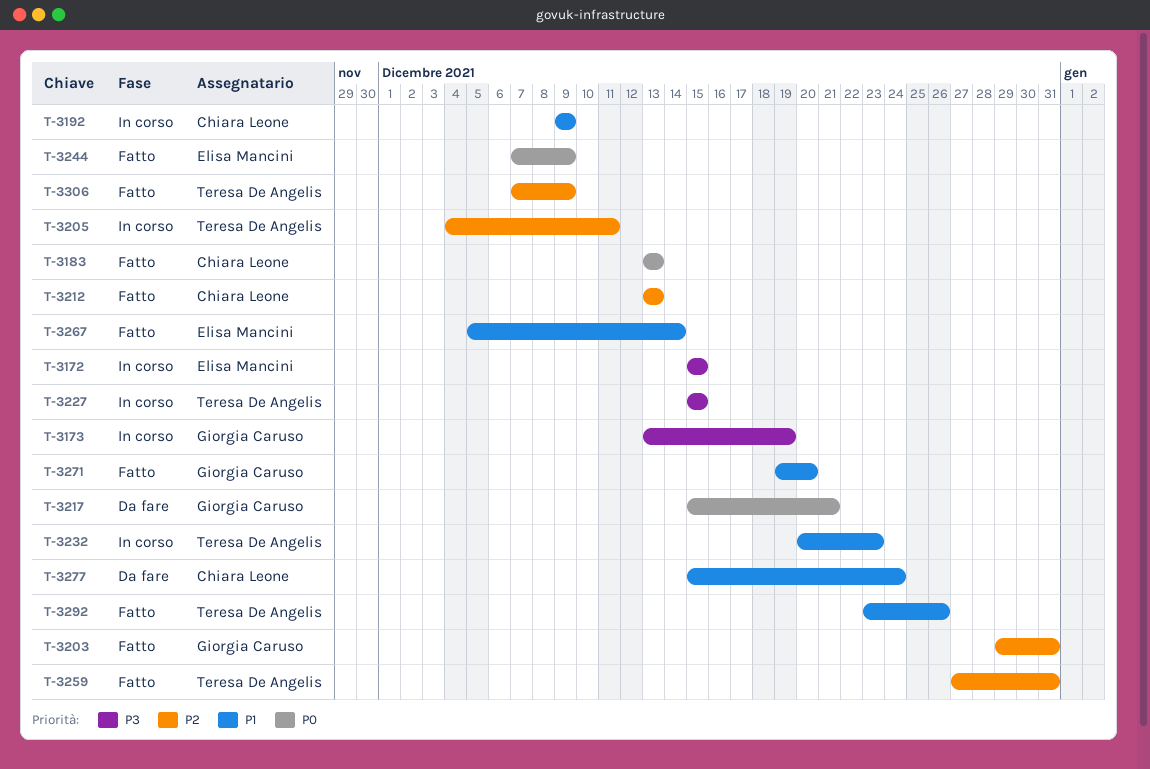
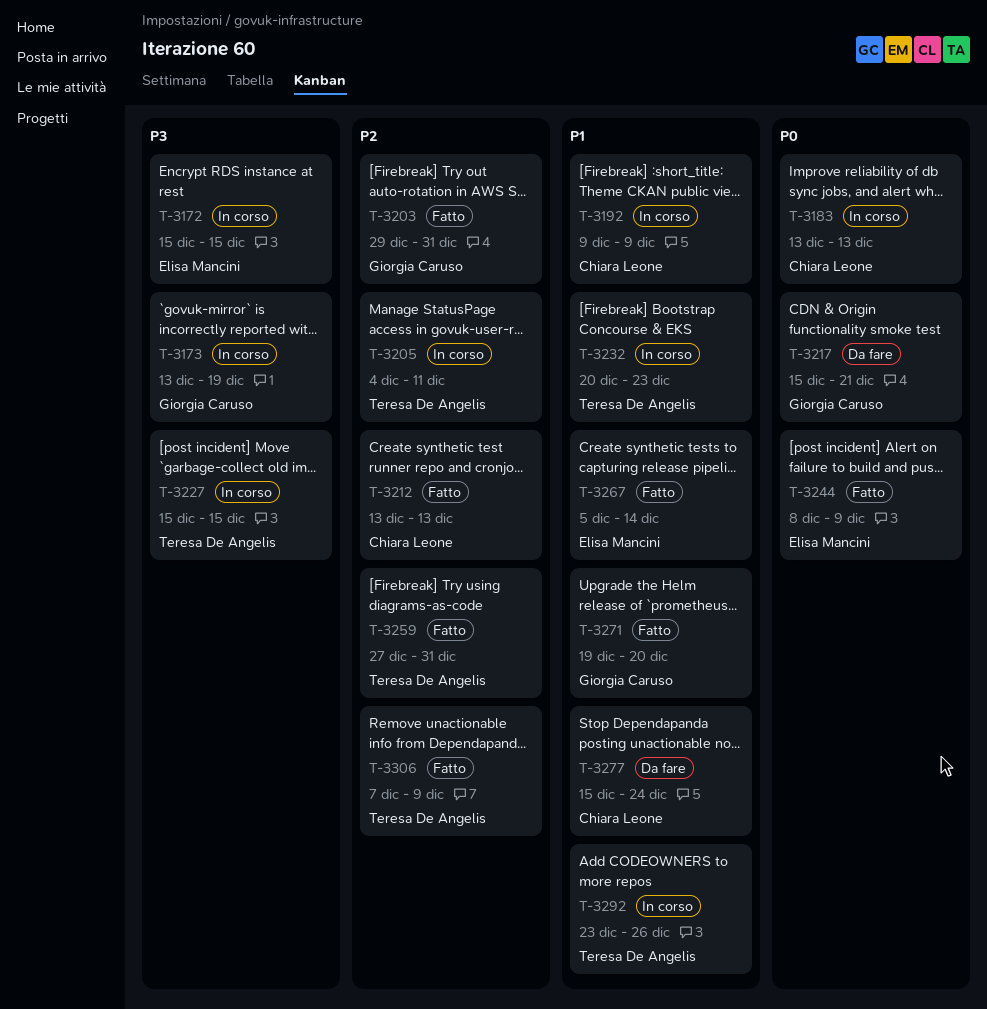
T-3183, status: Fatto -> In corso
T-3244, start: Dec 7 -> Dec 8
T-3292, status: Fatto -> In corso

